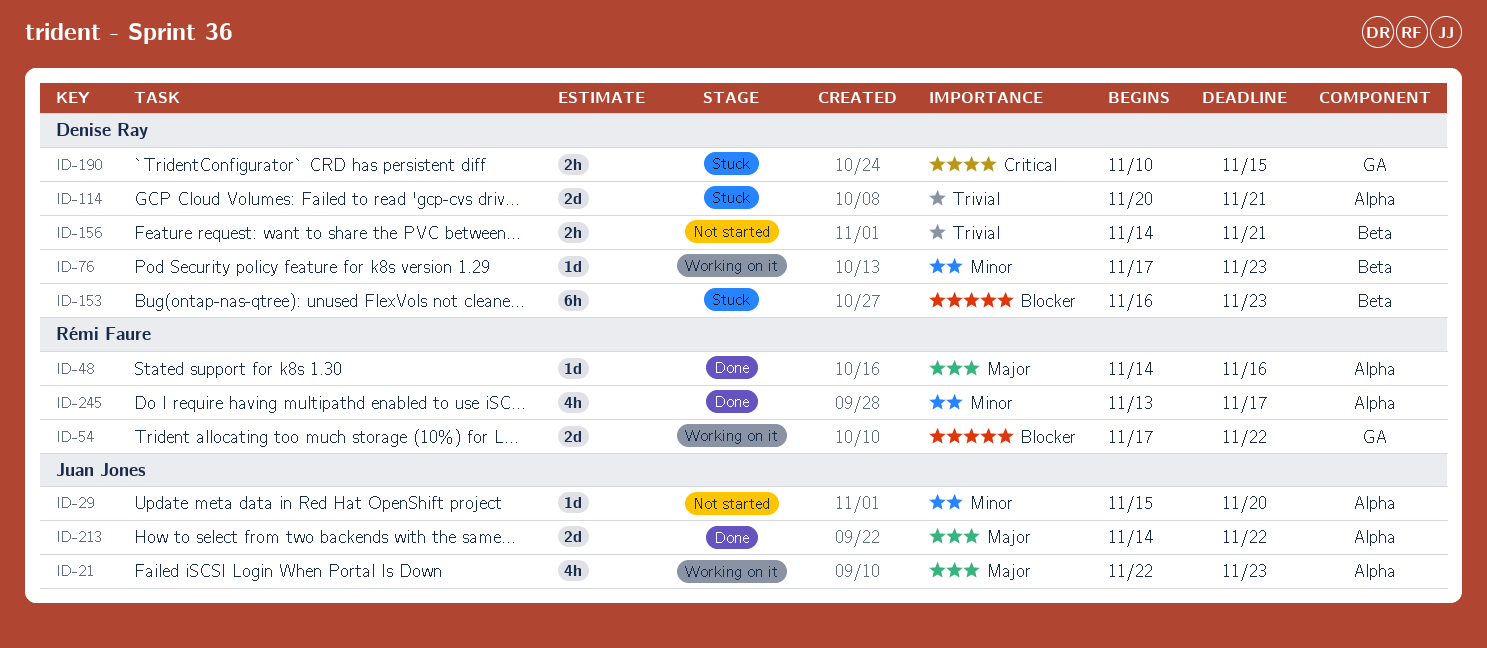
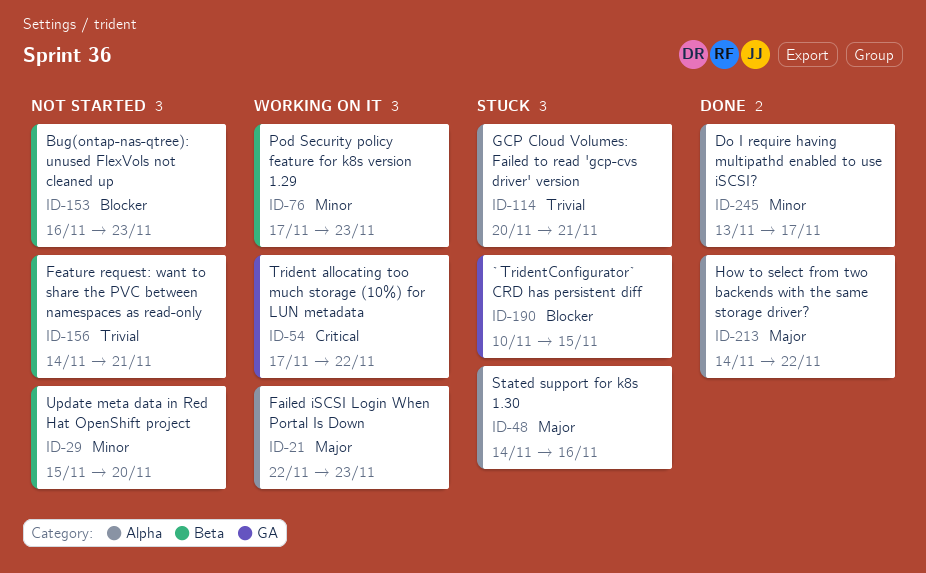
ID-29, label: Alpha -> Beta
ID-48, status: Done -> Stuck
ID-54, priority: Blocker -> Critical
ID-153, status: Stuck -> Not started
ID-190, priority: Critical -> Blocker

